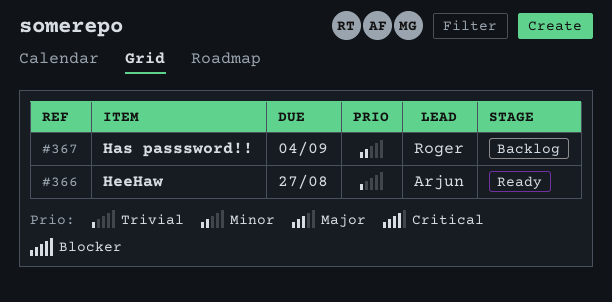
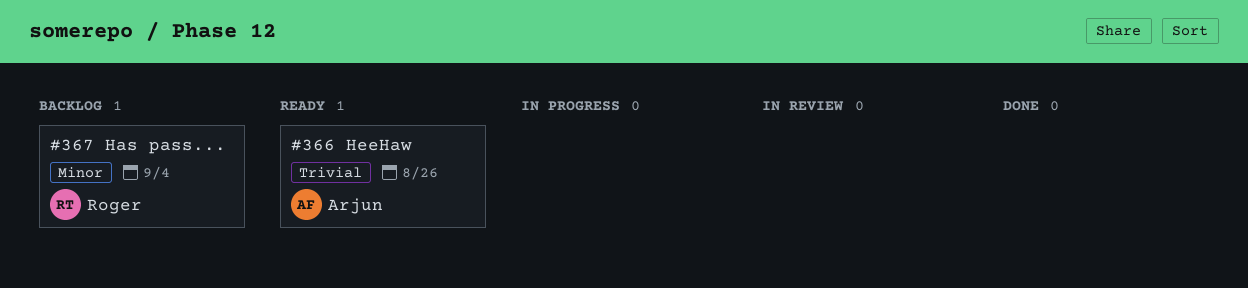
#366, due: Aug 27 -> Aug 26

